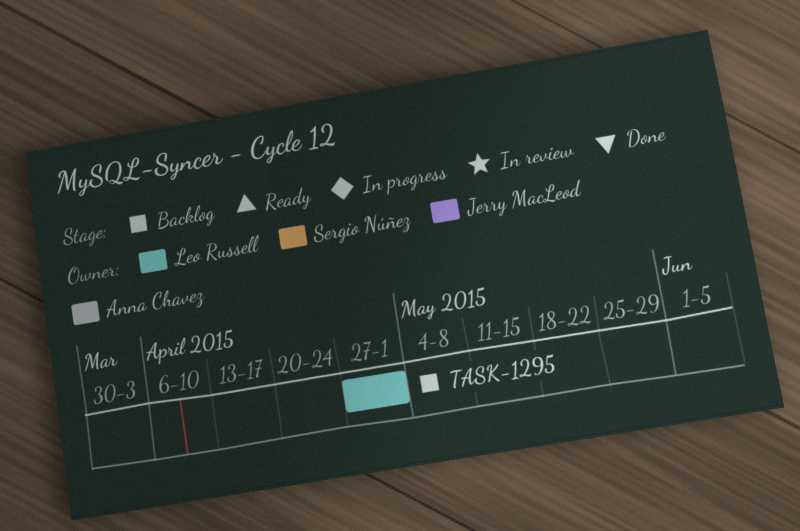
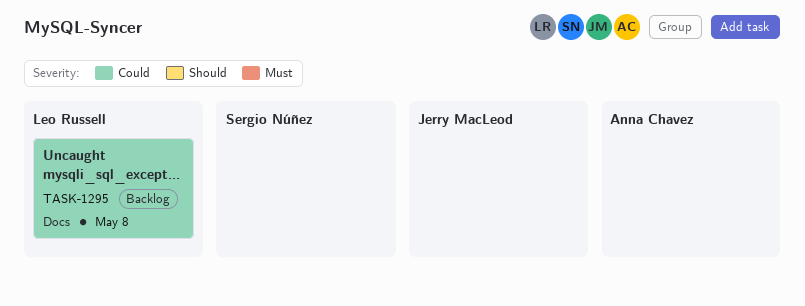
TASK-1295, due: May 1 -> May 8

